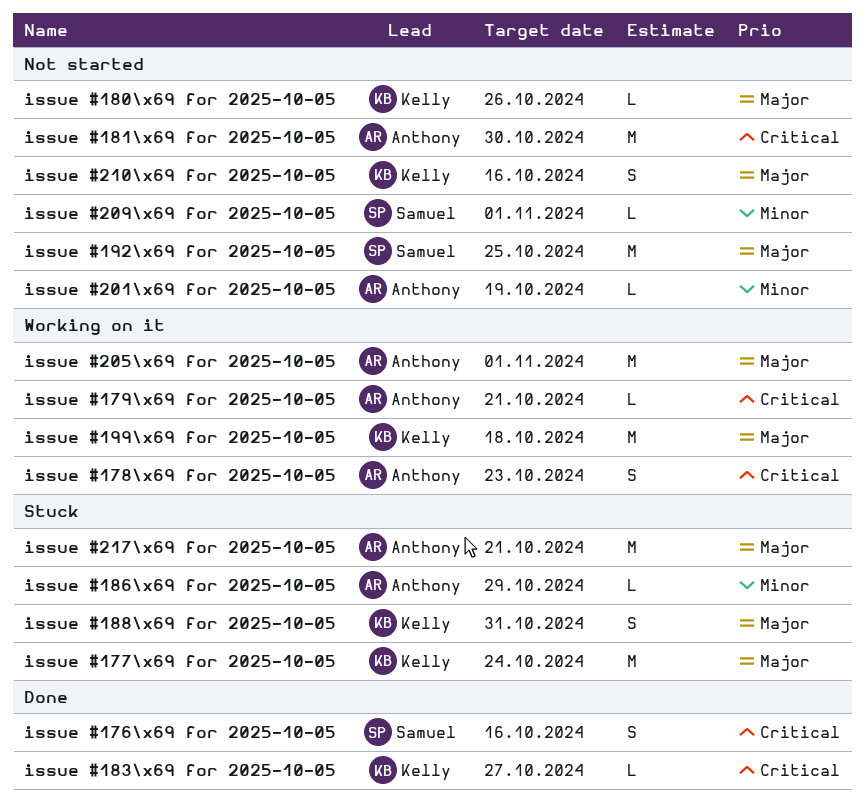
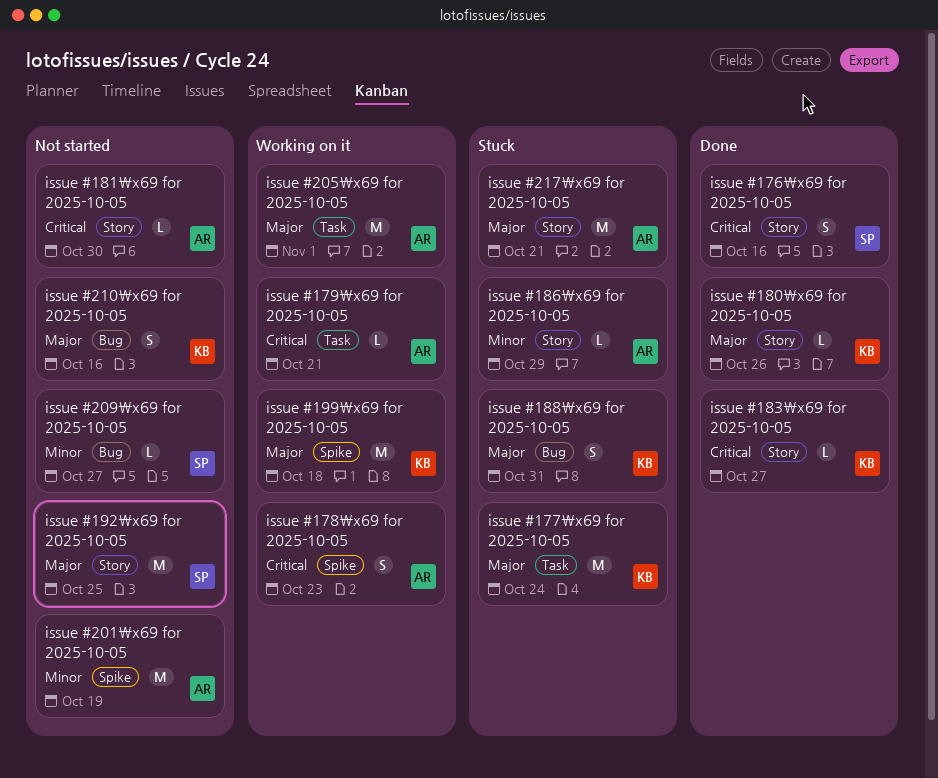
issue #180\x69 for 2025-10-05, status: Not started -> Done
issue #181\x69 for 2025-10-05, estimate: M -> L
issue #201\x69 for 2025-10-05, estimate: L -> M
issue #209\x69 for 2025-10-05, due: Nov 1 -> Oct 27

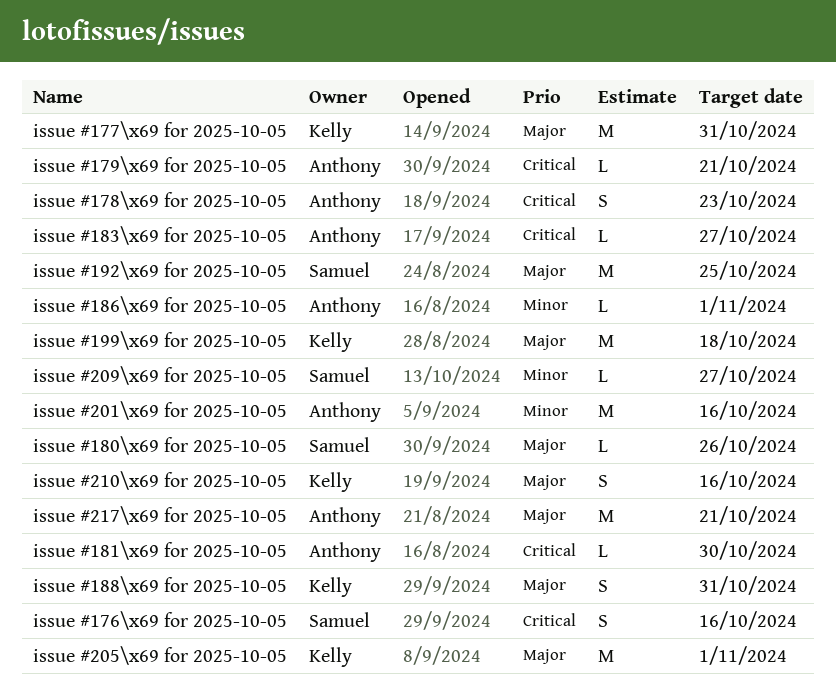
issue #177\x69 for 2025-10-05, due: Oct 24 -> Oct 31
issue #180\x69 for 2025-10-05, owner: Kelly -> Samuel
issue #183\x69 for 2025-10-05, owner: Kelly -> Anthony
issue #186\x69 for 2025-10-05, due: Oct 29 -> Nov 1
issue #201\x69 for 2025-10-05, due: Oct 19 -> Oct 16
issue #205\x69 for 2025-10-05, owner: Anthony -> Kelly

